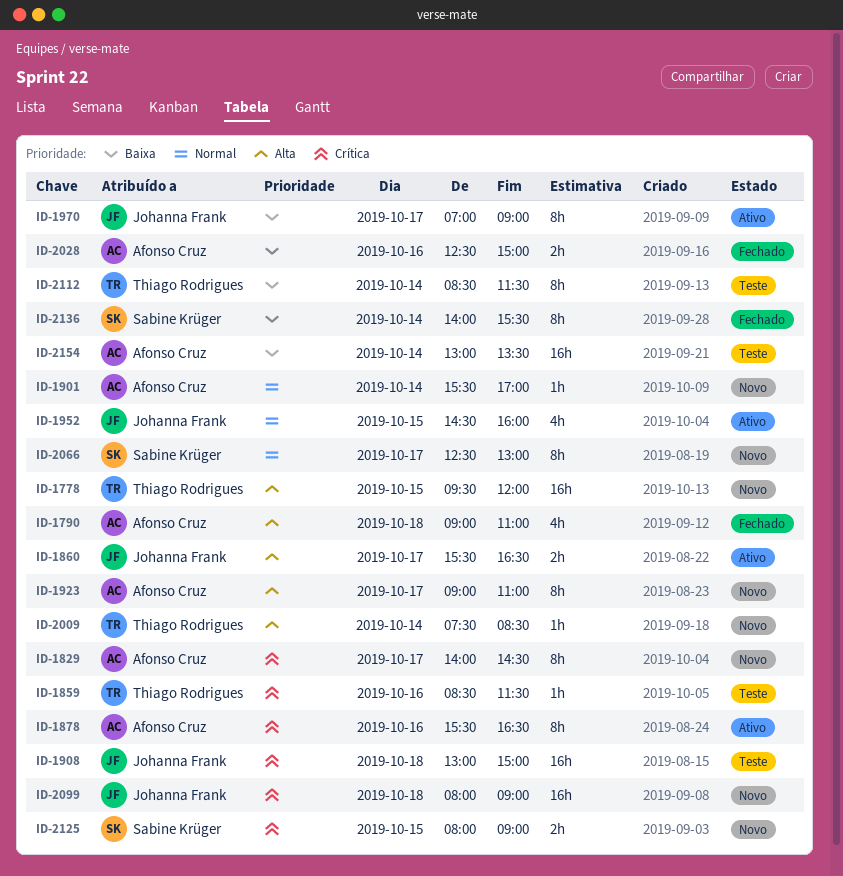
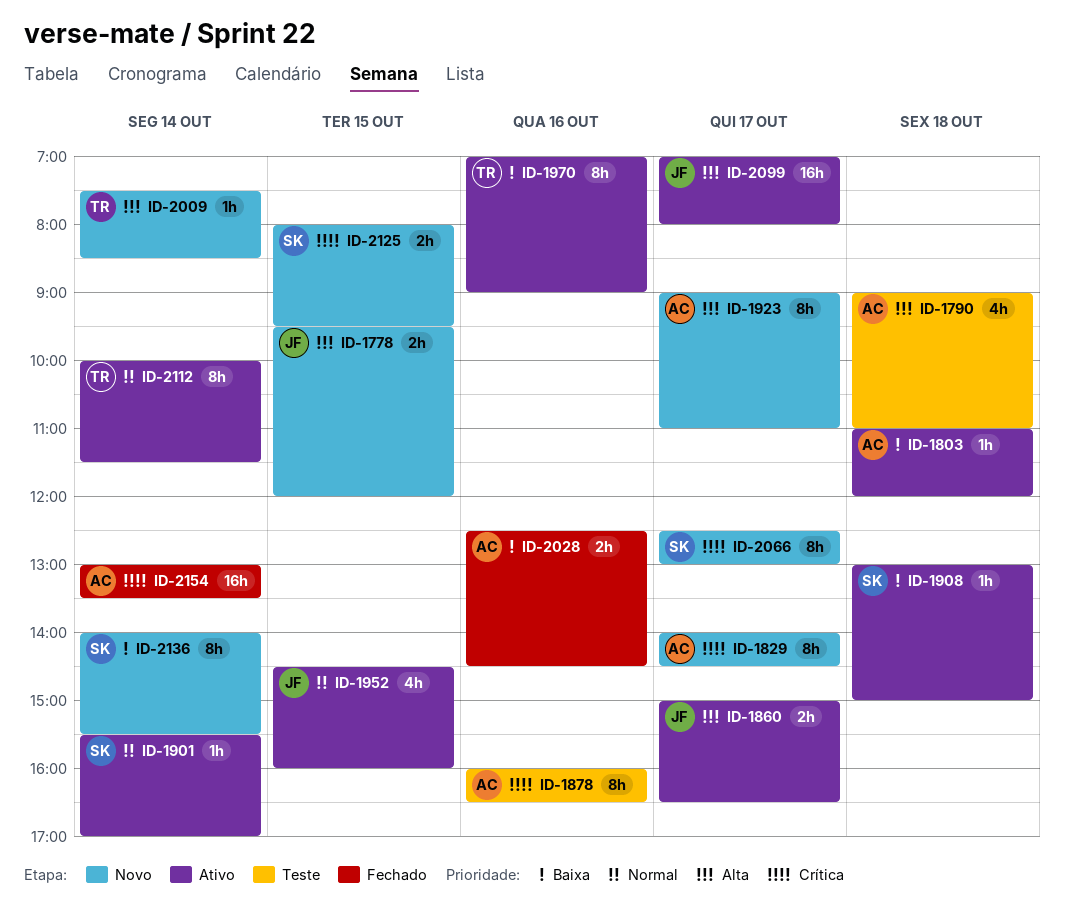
ID-1778, owner: Thiago Rodrigues -> Johanna Frank
ID-1778, estimate: 16h -> 2h
ID-1790, status: Fechado -> Teste
ID-1803: none -> present
ID-1859: present -> none
ID-1860, begins: 15:30 -> 15:00
ID-1878, status: Ativo -> Teste
ID-1878, begins: 15:30 -> 16:00
ID-1901, status: Novo -> Ativo
ID-1901, owner: Afonso Cruz -> Sabine Krüger
ID-1908, status: Teste -> Ativo
ID-1908, owner: Johanna Frank -> Sabine Krüger
ID-1908, priority: Crítica -> Baixa
ID-1908, estimate: 16h -> 1h
ID-1970, owner: Johanna Frank -> Thiago Rodrigues
ID-1970, day: Oct 17 -> Oct 16
ID-2028, ends: 15:00 -> 14:30
ID-2066, priority: Normal -> Crítica
ID-2099, status: Novo -> Ativo
ID-2099, priority: Crítica -> Alta
ID-2099, day: Oct 18 -> Oct 17
ID-2099, begins: 08:00 -> 07:00
ID-2099, ends: 09:00 -> 08:00
ID-2112, status: Teste -> Ativo
ID-2112, priority: Baixa -> Normal
ID-2112, begins: 08:30 -> 10:00
ID-2125, ends: 09:00 -> 09:30
ID-2136, status: Fechado -> Novo
ID-2154, status: Teste -> Fechado
ID-2154, priority: Baixa -> Crítica

